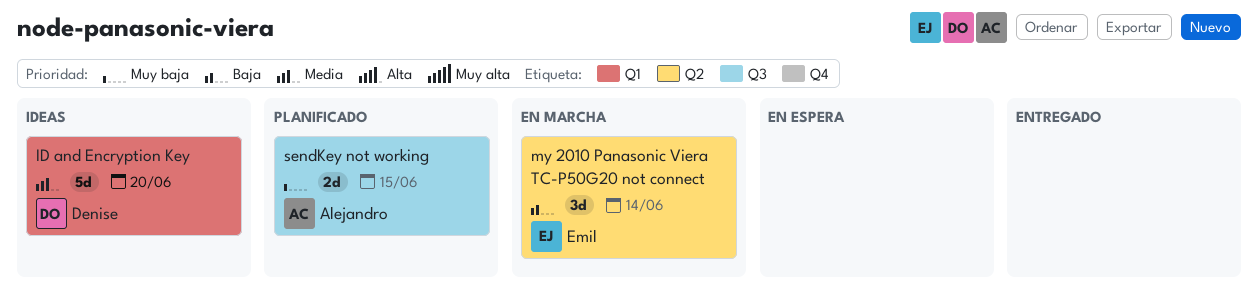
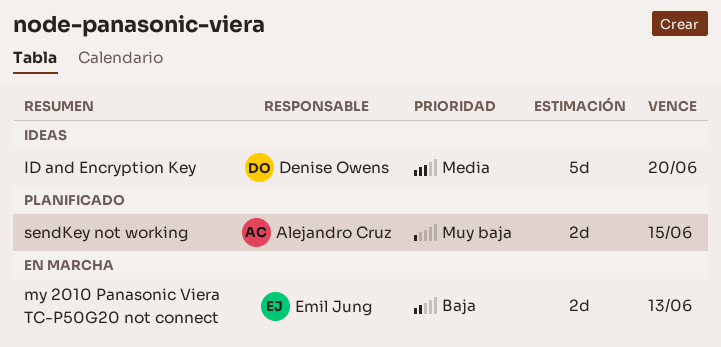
my 2010 Panasonic Viera TC-P50G20 not connect, estimate: 3d -> 2d
my 2010 Panasonic Viera TC-P50G20 not connect, due: Jun 14 -> Jun 13

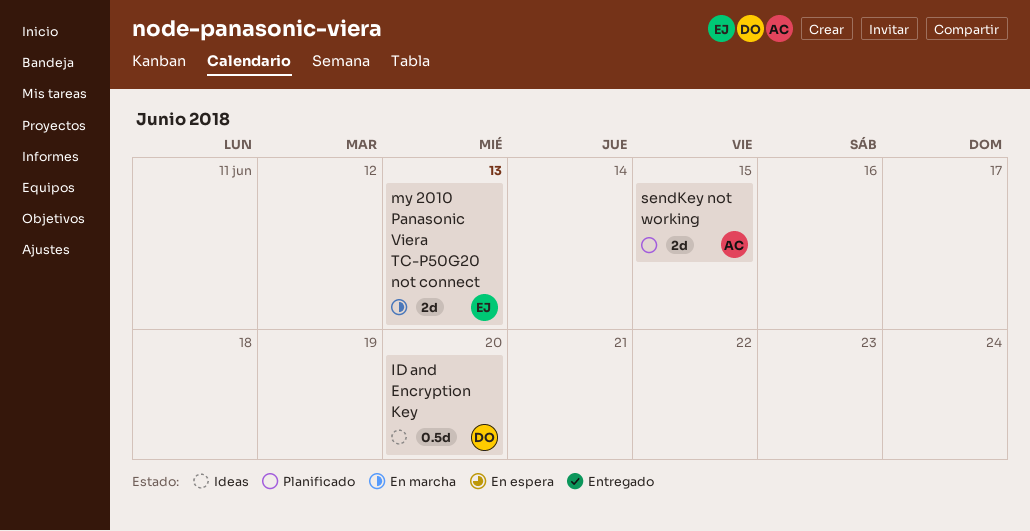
ID and Encryption Key, estimate: 5d -> 0.5d

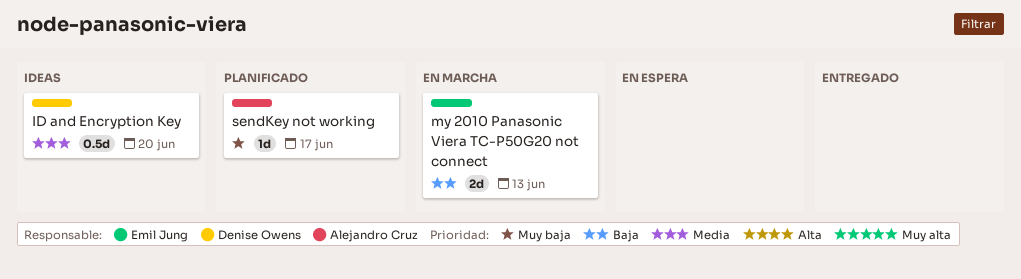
sendKey not working, estimate: 2d -> 1d
sendKey not working, due: Jun 15 -> Jun 17

